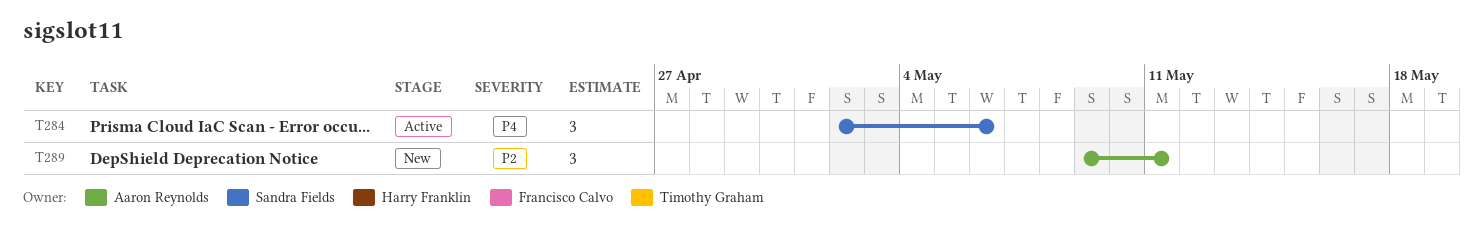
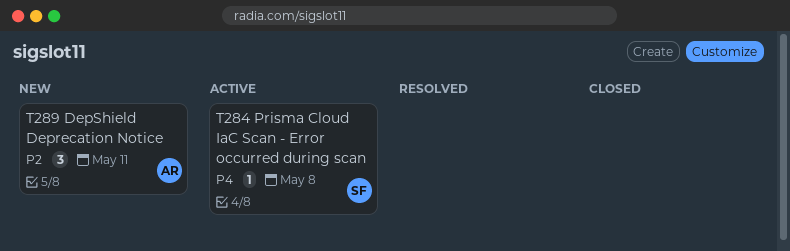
T284, estimate: 3 -> 1
T284, due: May 6 -> May 8

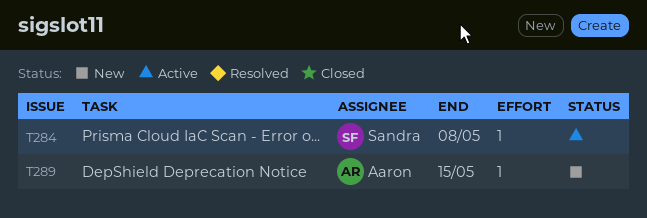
T289, estimate: 3 -> 1
T289, due: May 11 -> May 15

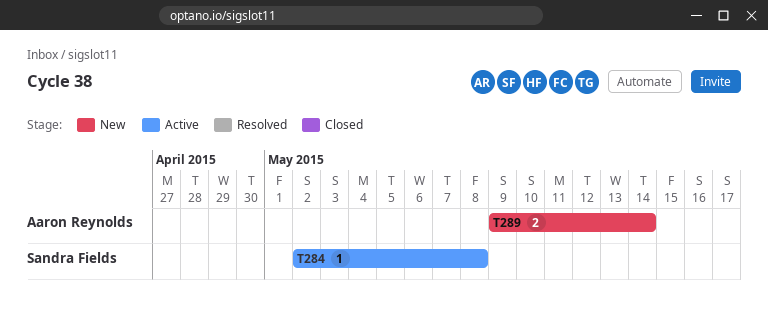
T289, estimate: 1 -> 2
T289, due: May 15 -> May 14

